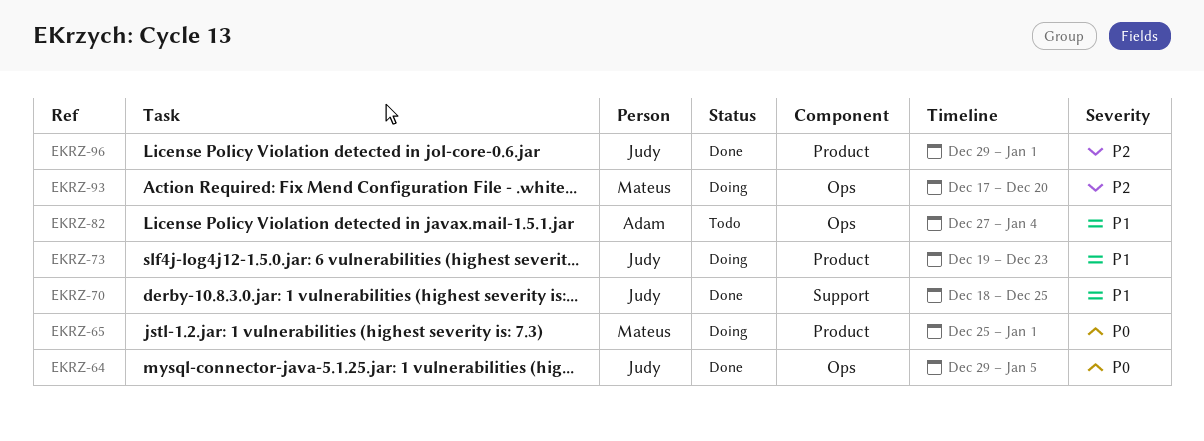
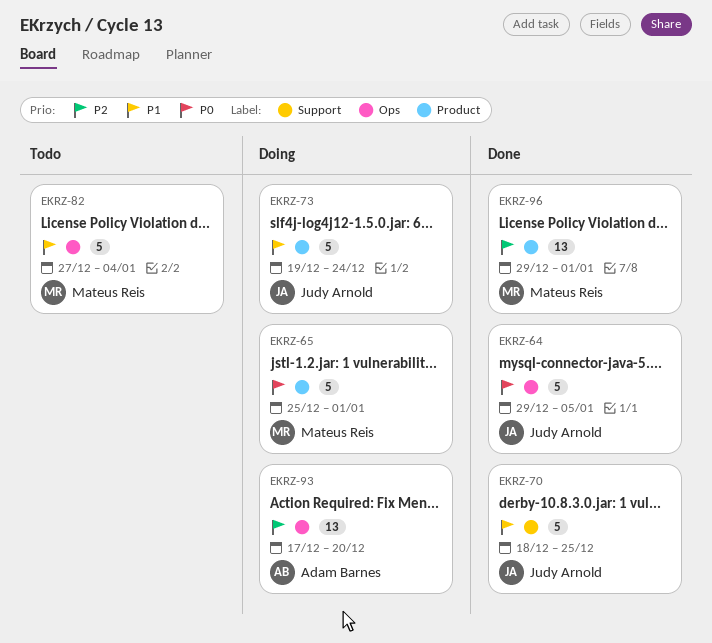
EKRZ-73, due: Dec 23 -> Dec 24
EKRZ-82, owner: Adam Barnes -> Mateus Reis
EKRZ-93, owner: Mateus Reis -> Adam Barnes
EKRZ-96, owner: Judy Arnold -> Mateus Reis

